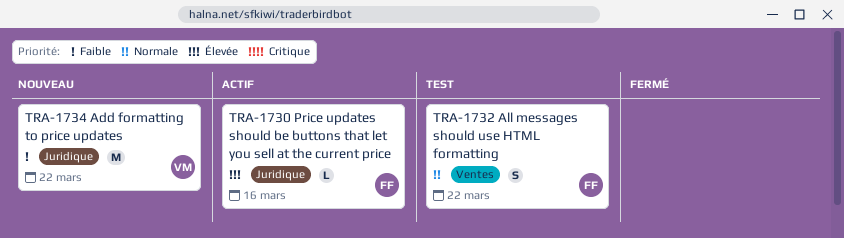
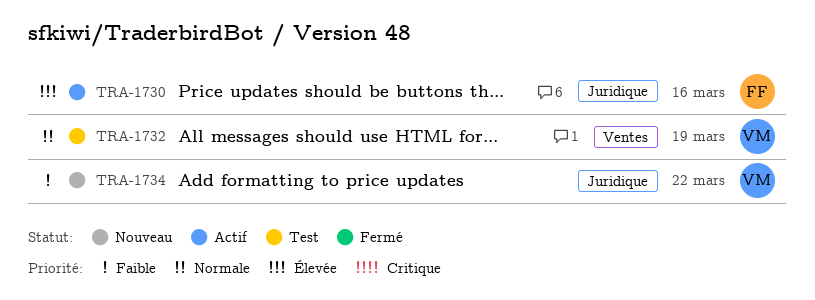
TRA-1732, owner: FF -> VM
TRA-1732, due: Mar 22 -> Mar 19

